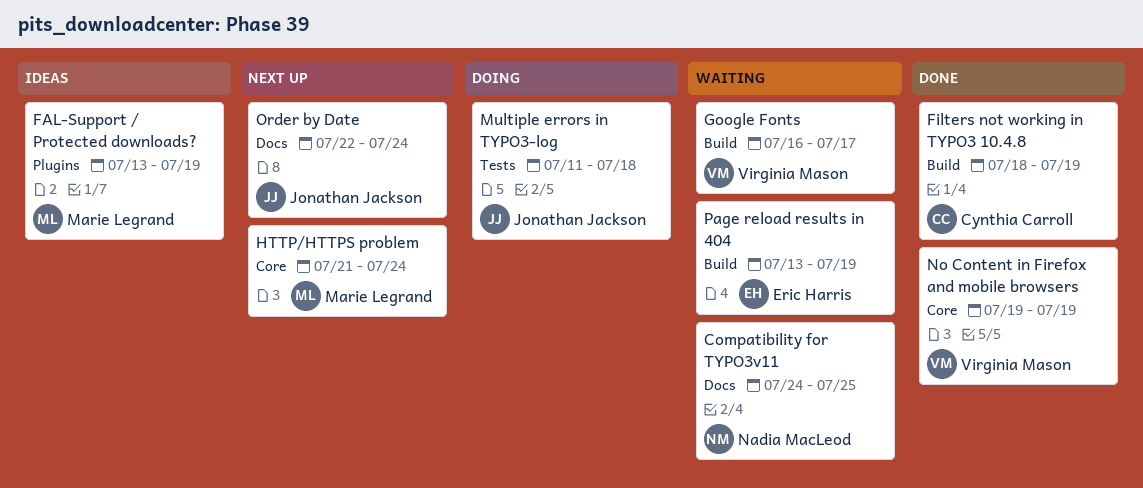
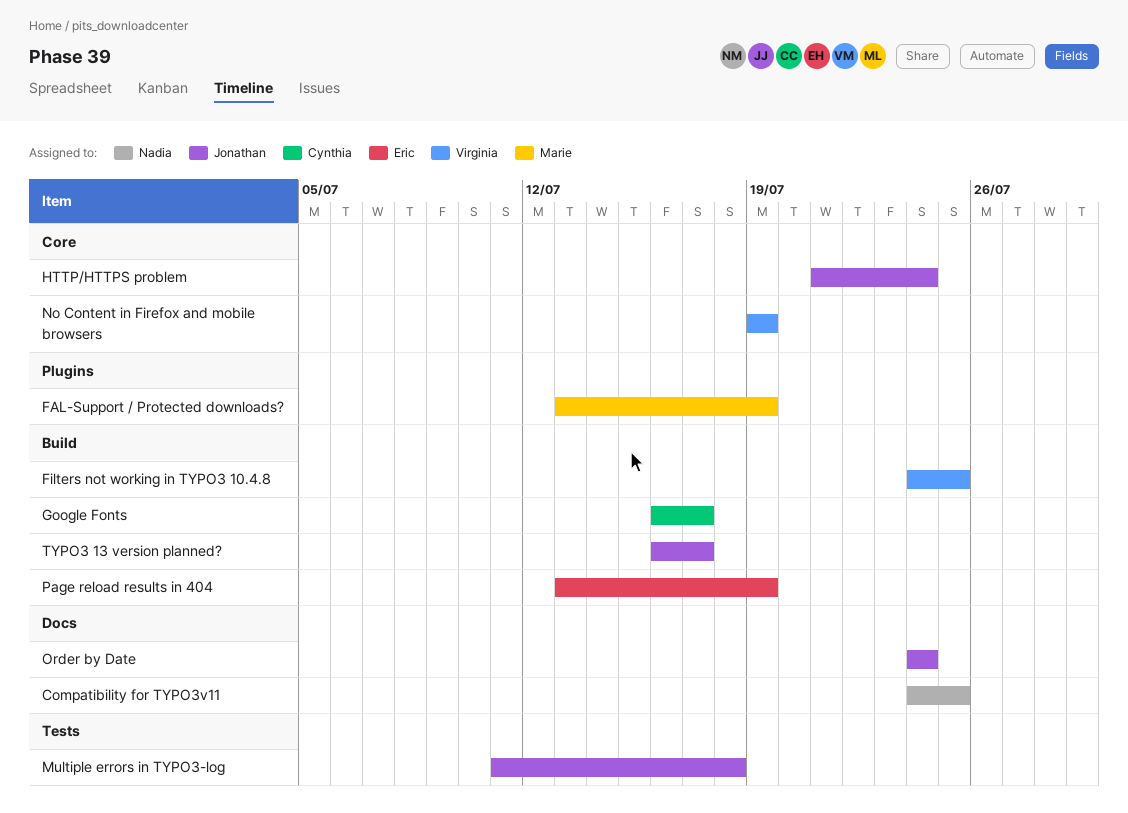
Filters not working in TYPO3 10.4.8, owner: Cynthia Carroll -> Virginia Mason
Filters not working in TYPO3 10.4.8, start: Jul 18 -> Jul 24
Filters not working in TYPO3 10.4.8, due: Jul 19 -> Jul 25
Google Fonts, owner: Virginia Mason -> Cynthia Carroll
HTTP/HTTPS problem, owner: Marie Legrand -> Jonathan Jackson
Order by Date, start: Jul 22 -> Jul 24
TYPO3 13 version planned?: none -> present

